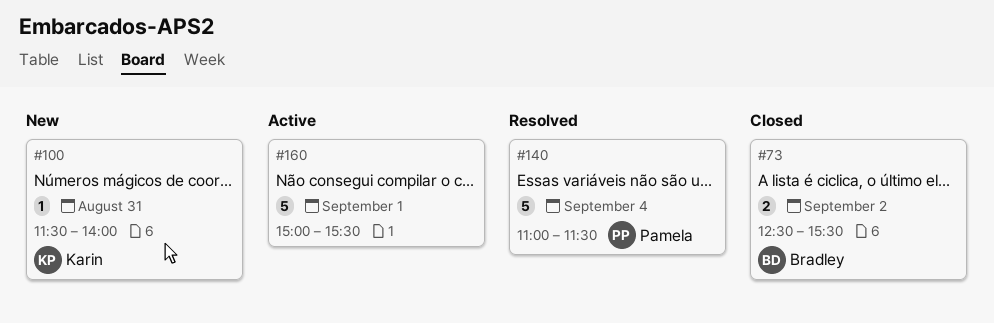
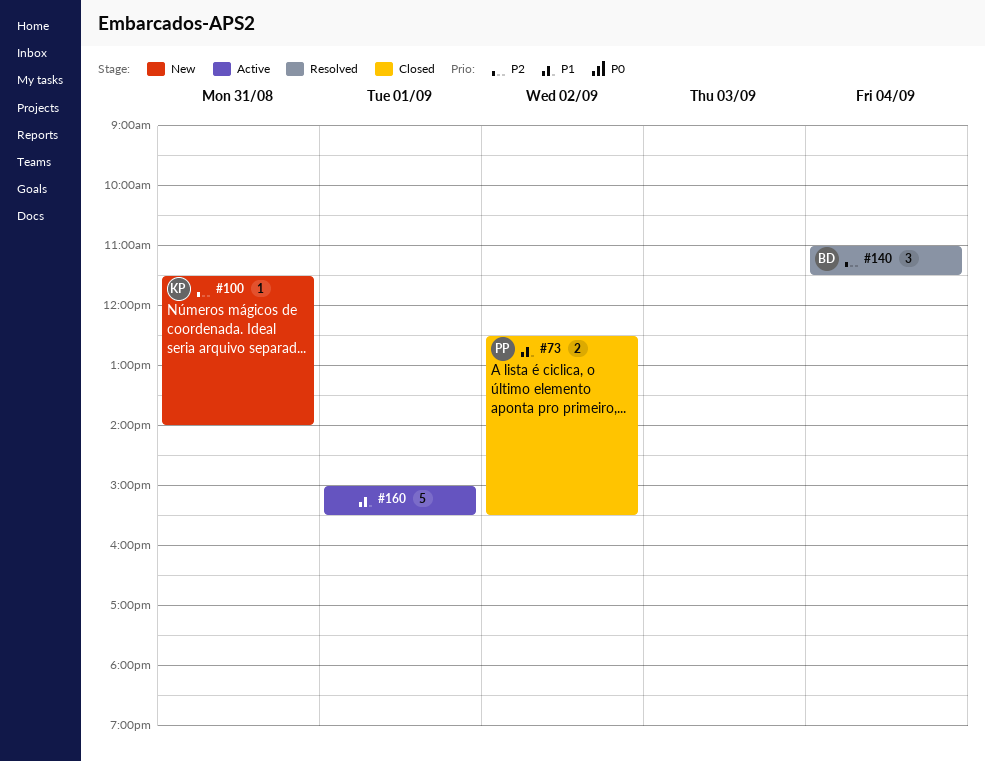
#73, owner: Bradley -> Pamela
#140, owner: Pamela -> Bradley
#140, estimate: 5 -> 3

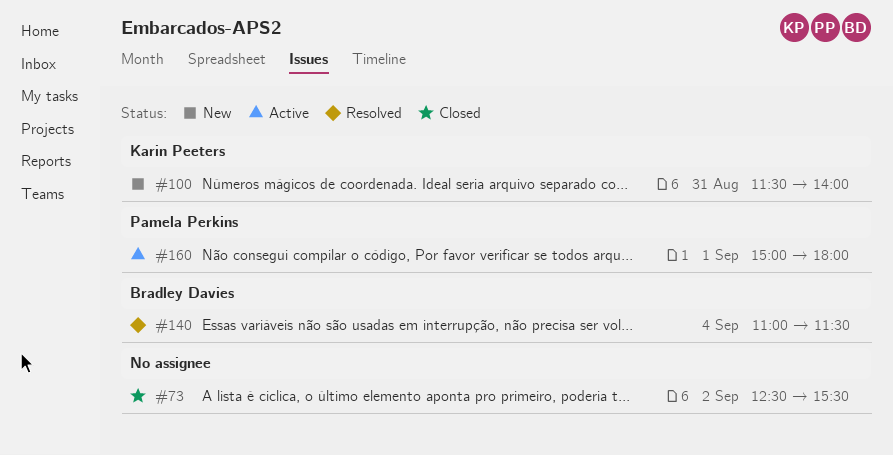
#73, owner: Pamela Perkins -> none
#160, owner: none -> Pamela Perkins
#160, ends: 15:30 -> 18:00

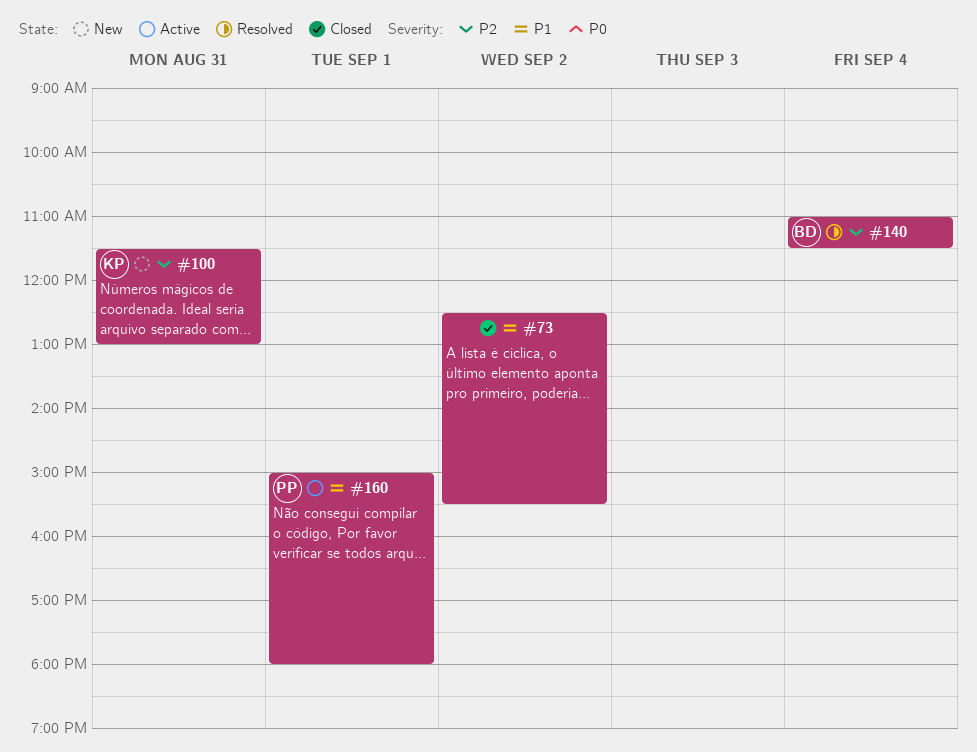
#100, ends: 14:00 -> 13:00

